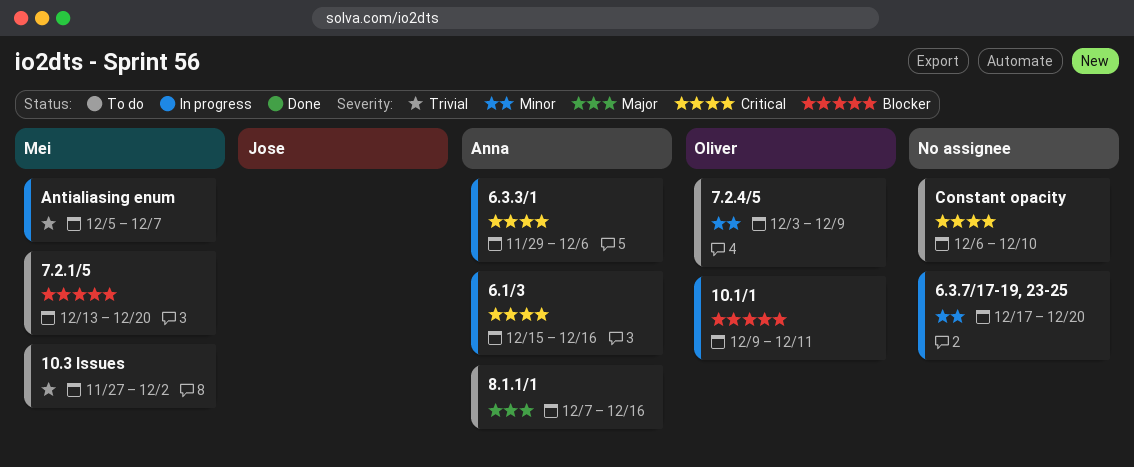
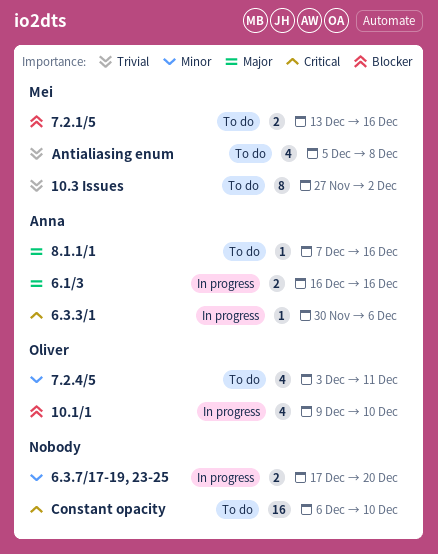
10.1/1, due: Dec 11 -> Dec 10
6.1/3, priority: Critical -> Major
6.1/3, start: Dec 15 -> Dec 16
6.3.3/1, start: Nov 29 -> Nov 30
7.2.1/5, due: Dec 20 -> Dec 16
7.2.4/5, due: Dec 9 -> Dec 11
Antialiasing enum, status: In progress -> To do
Antialiasing enum, due: Dec 7 -> Dec 8

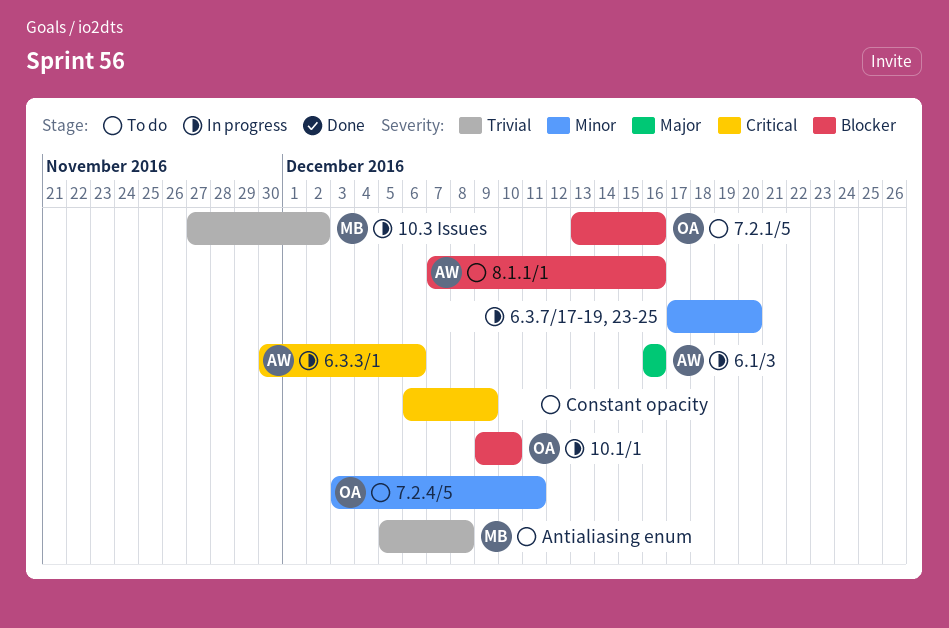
10.3 Issues, status: To do -> In progress
7.2.1/5, owner: Mei -> Oliver
8.1.1/1, priority: Major -> Blocker
Constant opacity, due: Dec 10 -> Dec 9

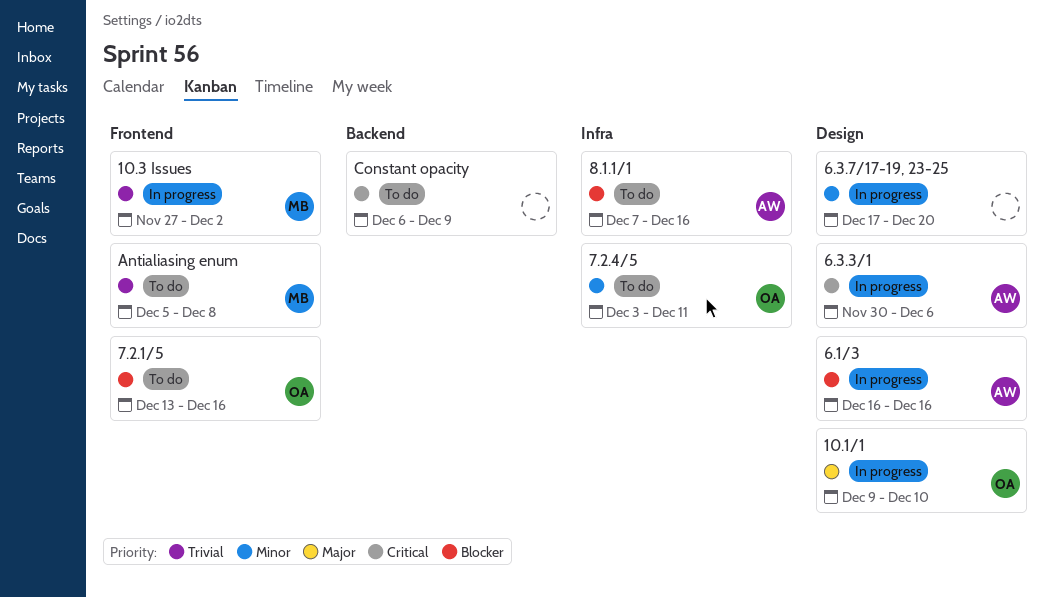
10.1/1, priority: Blocker -> Major
6.1/3, priority: Major -> Blocker

